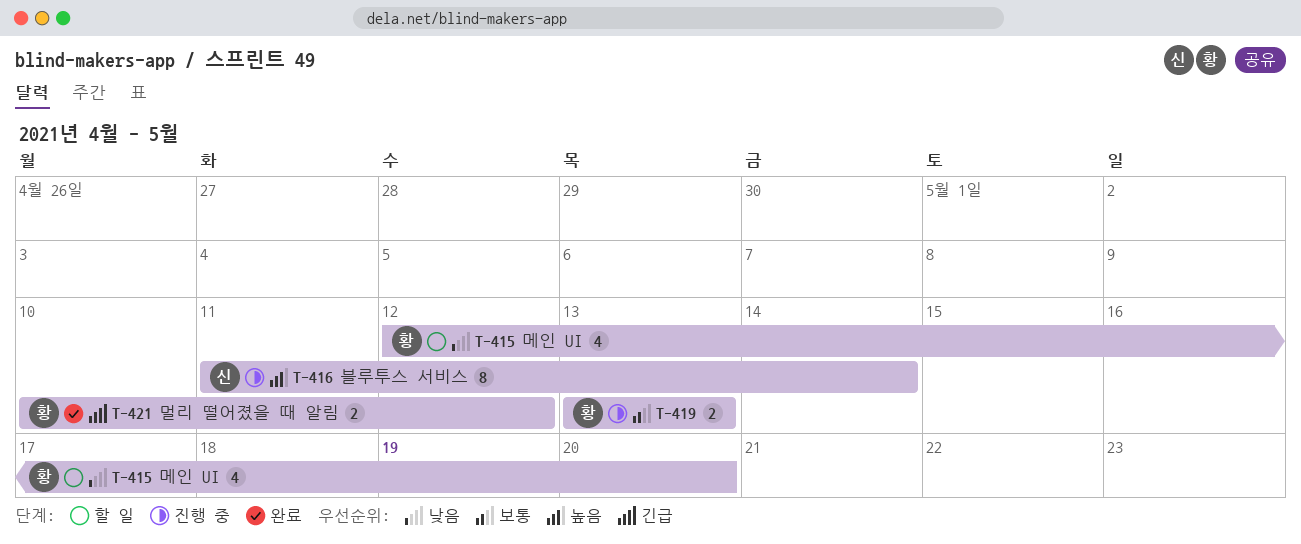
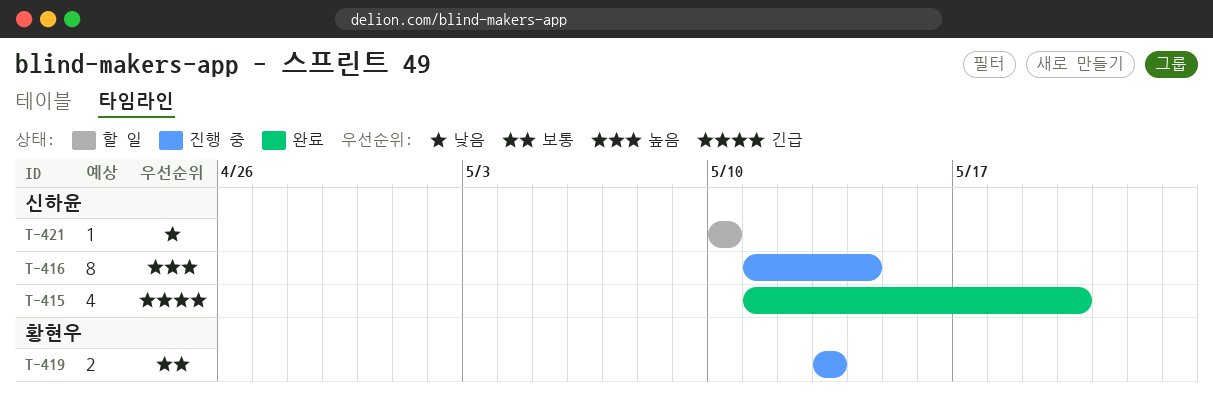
T-415, status: 할 일 -> 완료
T-415, owner: 황현우 -> 신하윤
T-415, priority: 낮음 -> 긴급
T-415, start: May 12 -> May 11
T-421, status: 완료 -> 할 일
T-421, owner: 황현우 -> 신하윤
T-421, priority: 긴급 -> 낮음
T-421, estimate: 2 -> 1
T-421, due: May 12 -> May 10

